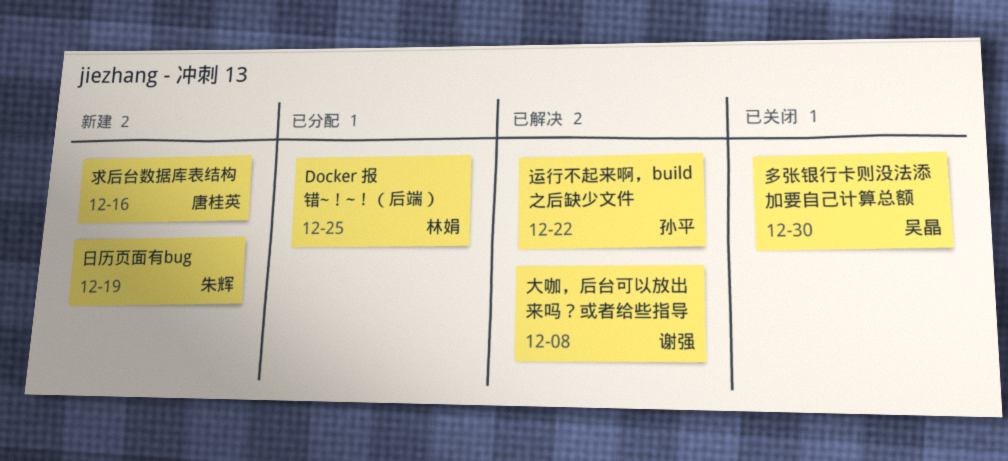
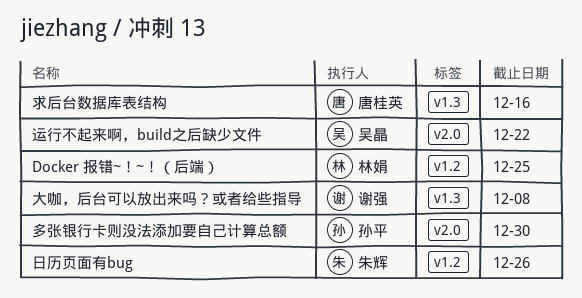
多张银行卡则没法添加要自己计算总额, owner: 吴晶 -> 孙平
日历页面有bug, due: Dec 19 -> Dec 26
运行不起来啊，build之后缺少文件, owner: 孙平 -> 吴晶

